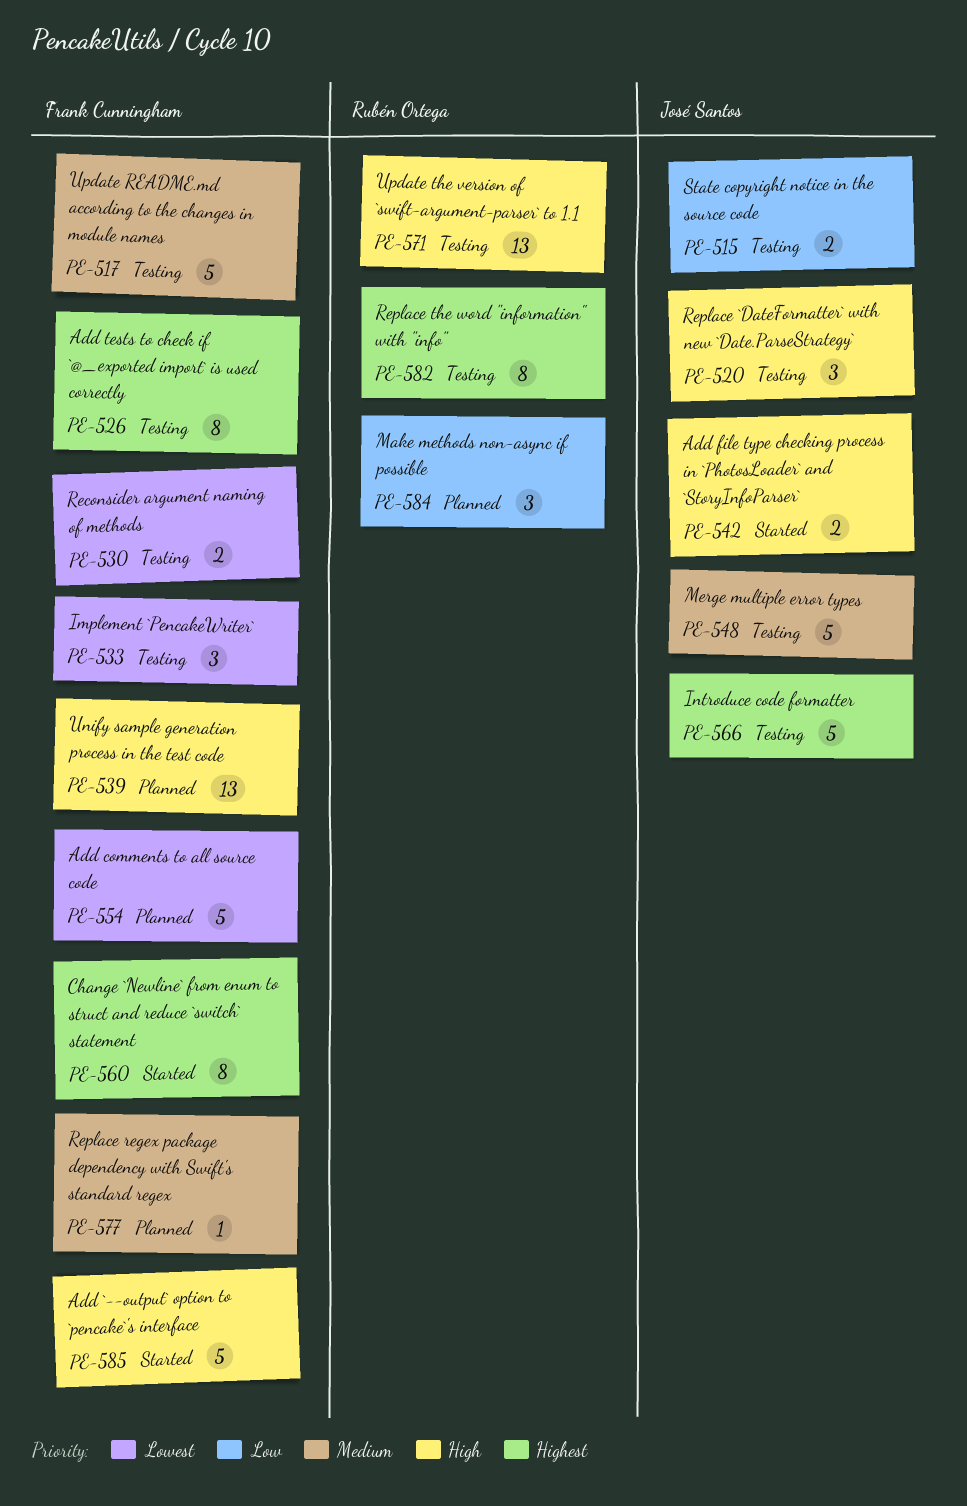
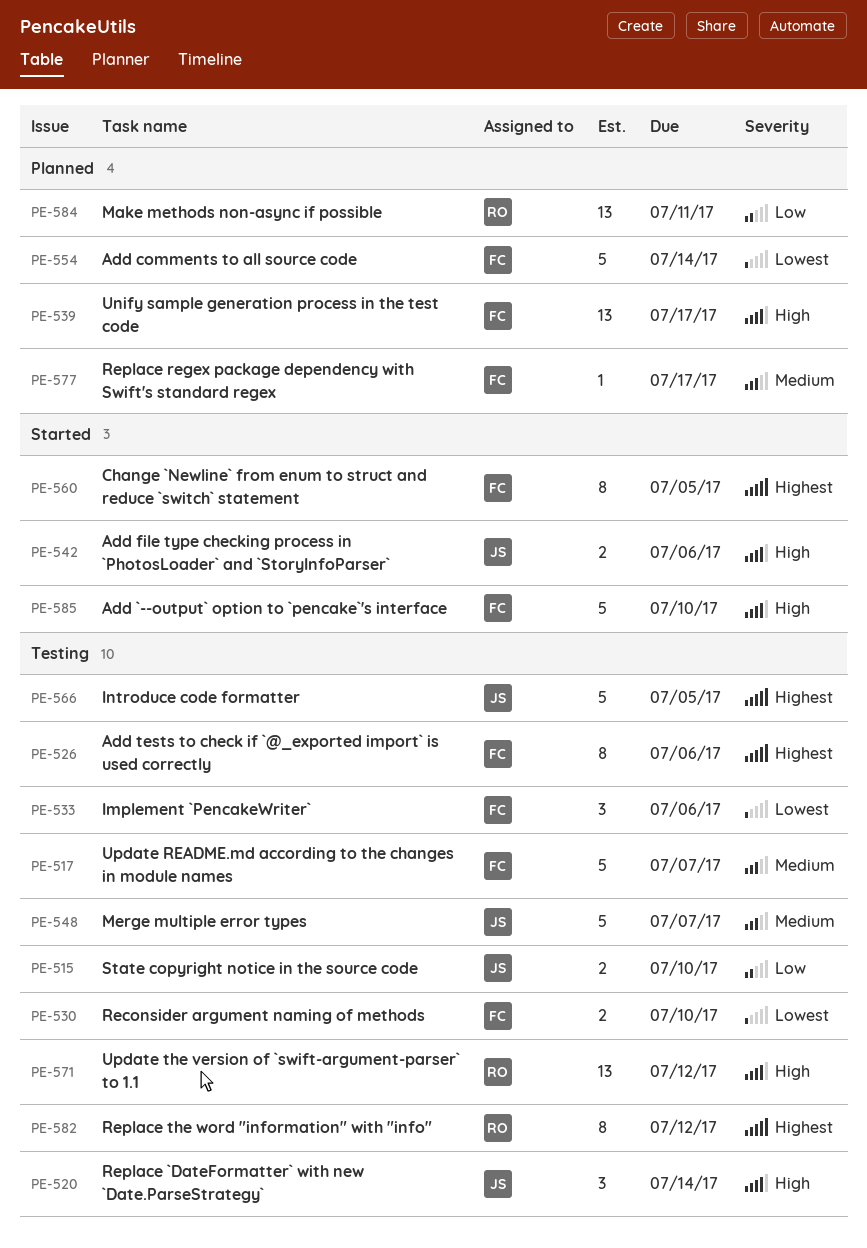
PE-584, estimate: 3 -> 13

